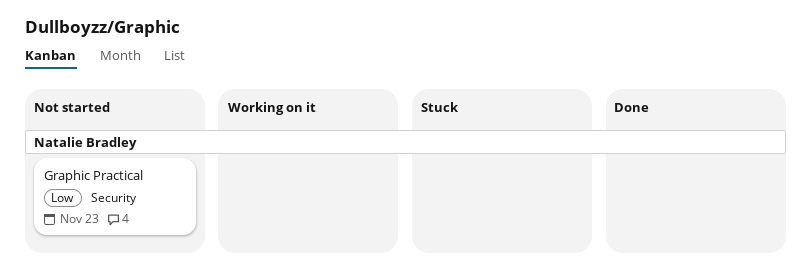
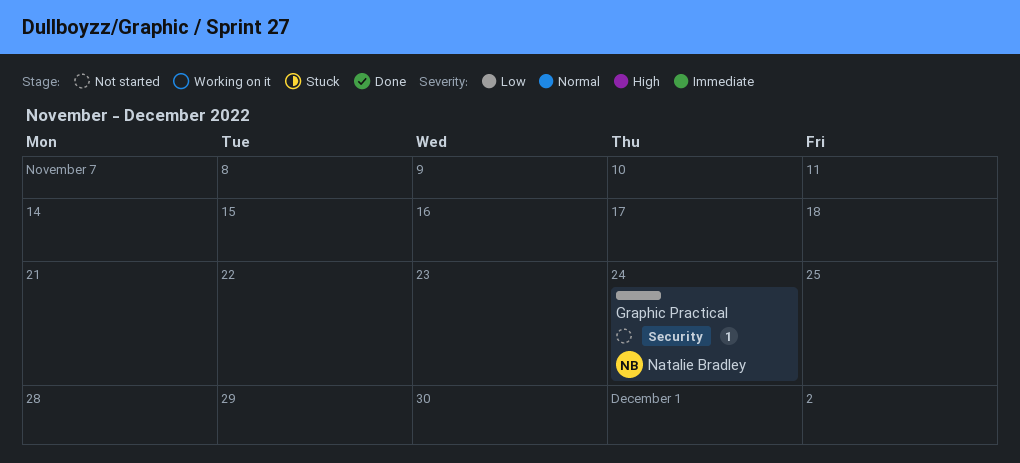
Graphic Practical, due: Nov 23 -> Nov 24

